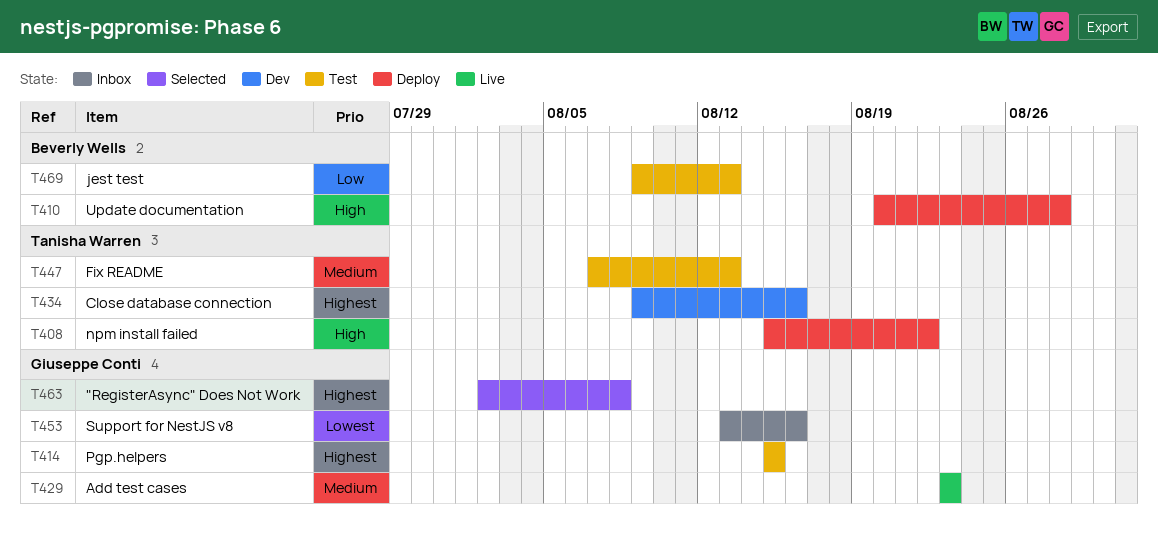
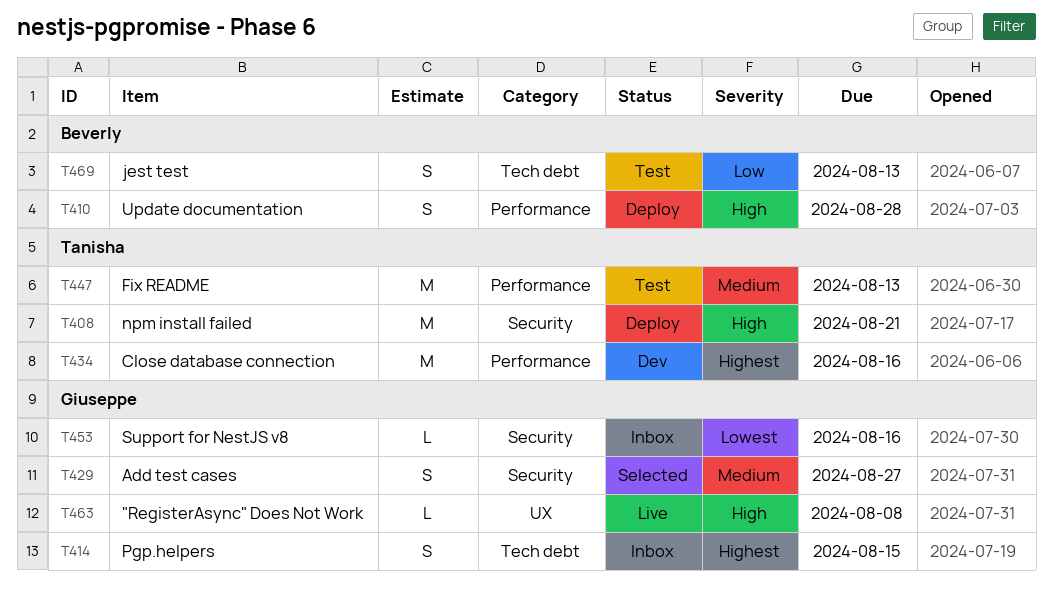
T408, due: Aug 22 -> Aug 21
T414, status: Test -> Inbox
T429, status: Live -> Selected
T429, due: Aug 23 -> Aug 27
T463, status: Selected -> Live
T463, priority: Highest -> High

